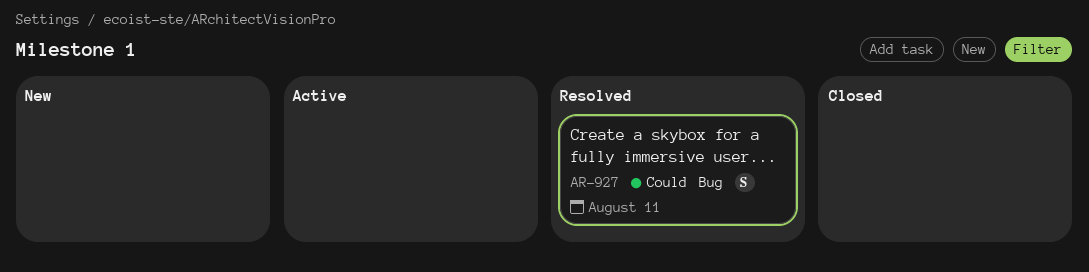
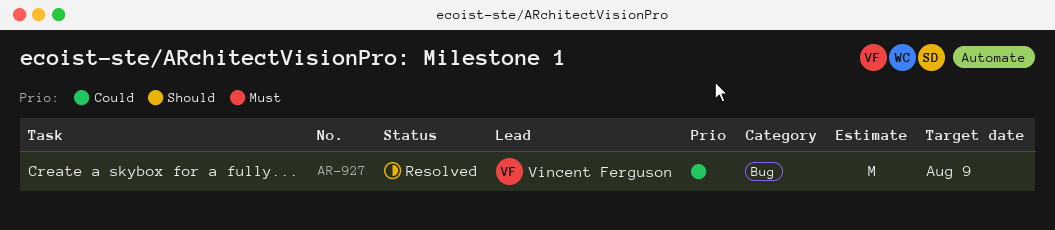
AR-927, estimate: S -> M
AR-927, due: Aug 11 -> Aug 9

